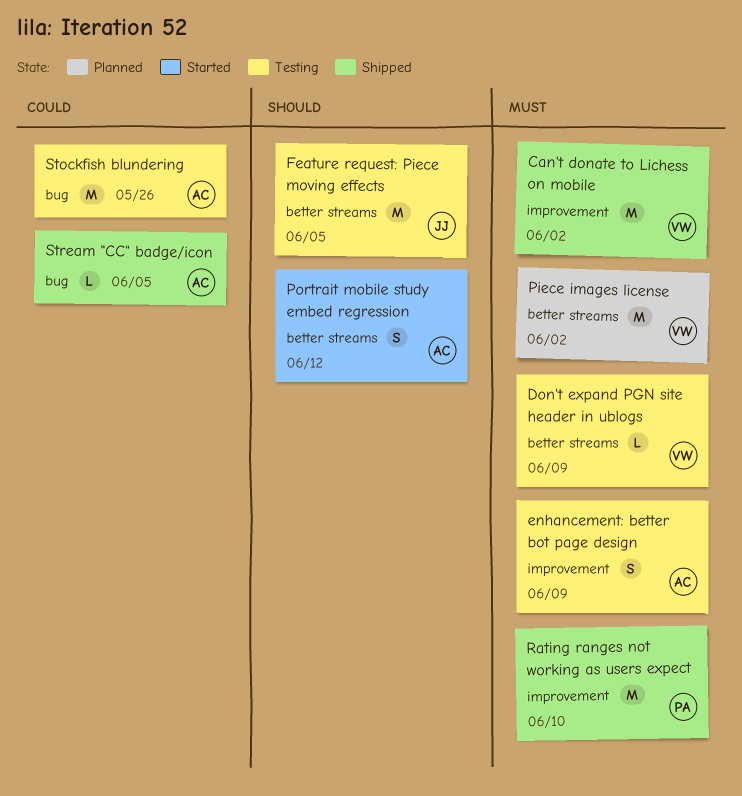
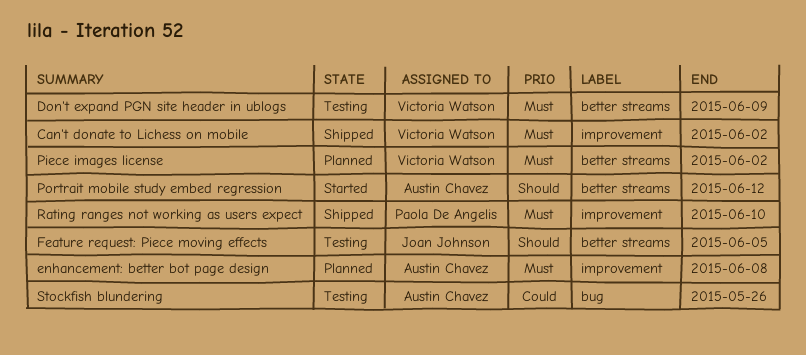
enhancement: better bot page design, status: Testing -> Planned
enhancement: better bot page design, due: Jun 9 -> Jun 8
Stream "CC" badge/icon: present -> none

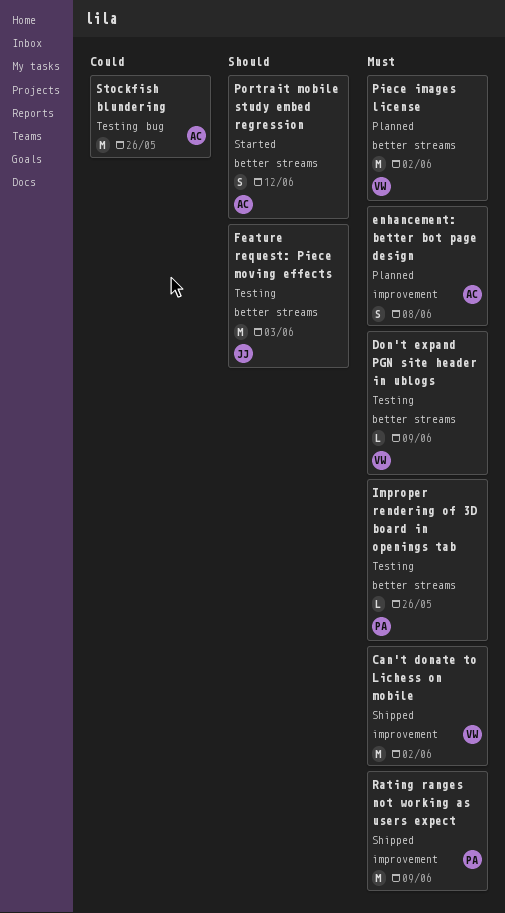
Feature request: Piece moving effects, due: Jun 5 -> Jun 3
Improper rendering of 3D board in openings tab: none -> present
Rating ranges not working as users expect, due: Jun 10 -> Jun 9

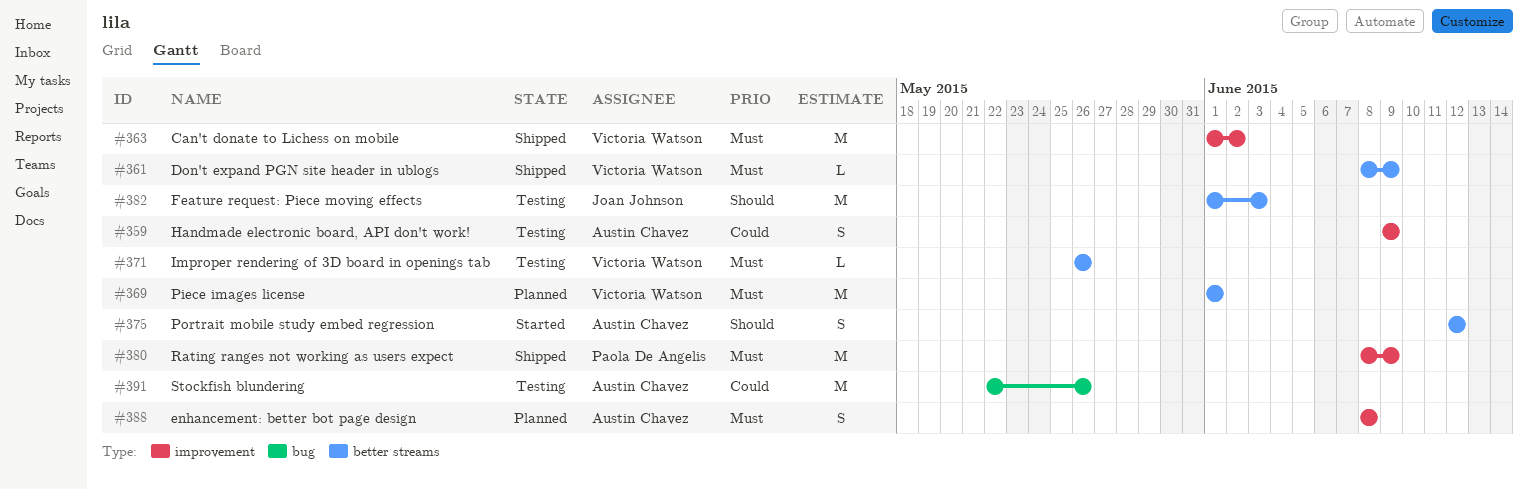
Don't expand PGN site header in ublogs, status: Testing -> Shipped
Handmade electronic board, API don't work!: none -> present
Improper rendering of 3D board in openings tab, owner: Paola De Angelis -> Victoria Watson
Piece images license, due: Jun 2 -> Jun 1

